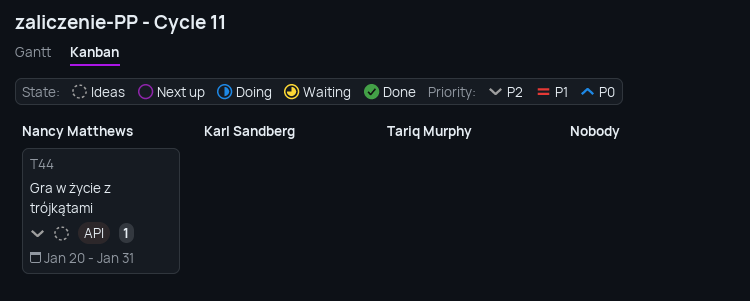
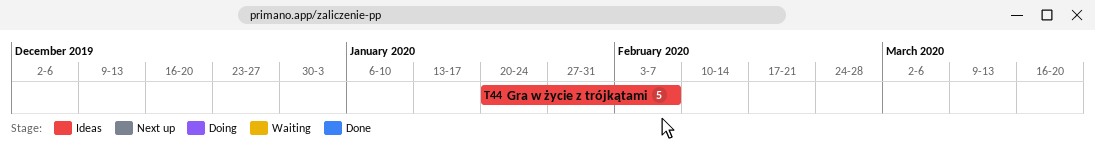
T44, estimate: 1 -> 5
T44, due: Jan 31 -> Feb 7

